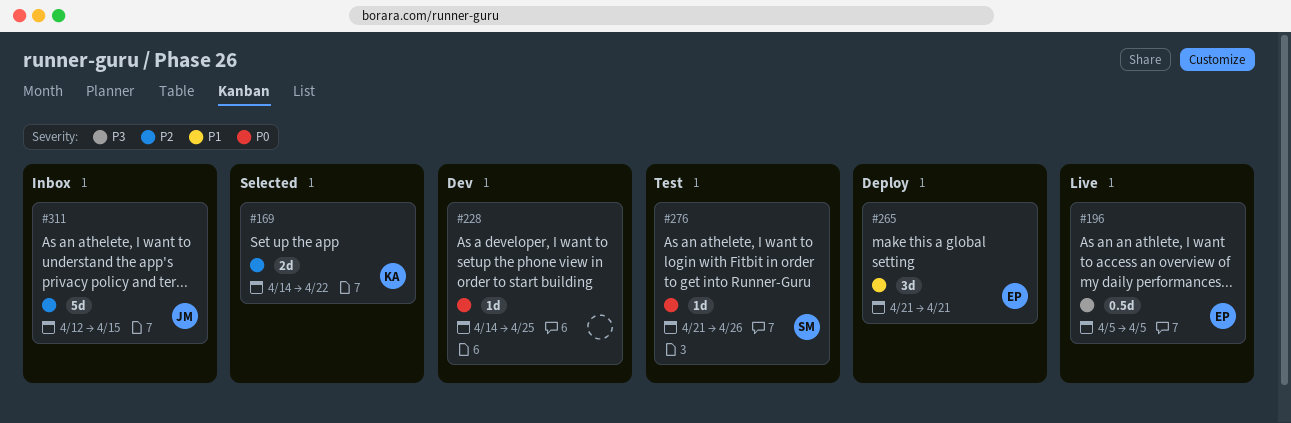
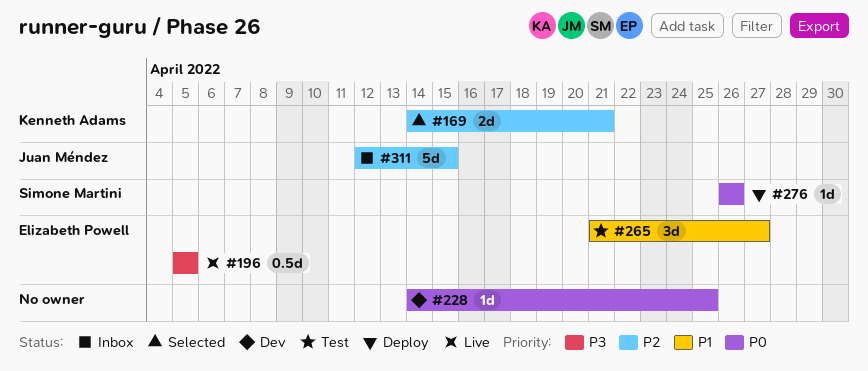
#169, due: Apr 22 -> Apr 21
#265, status: Deploy -> Test
#265, due: Apr 21 -> Apr 27
#276, status: Test -> Deploy
#276, start: Apr 21 -> Apr 26

